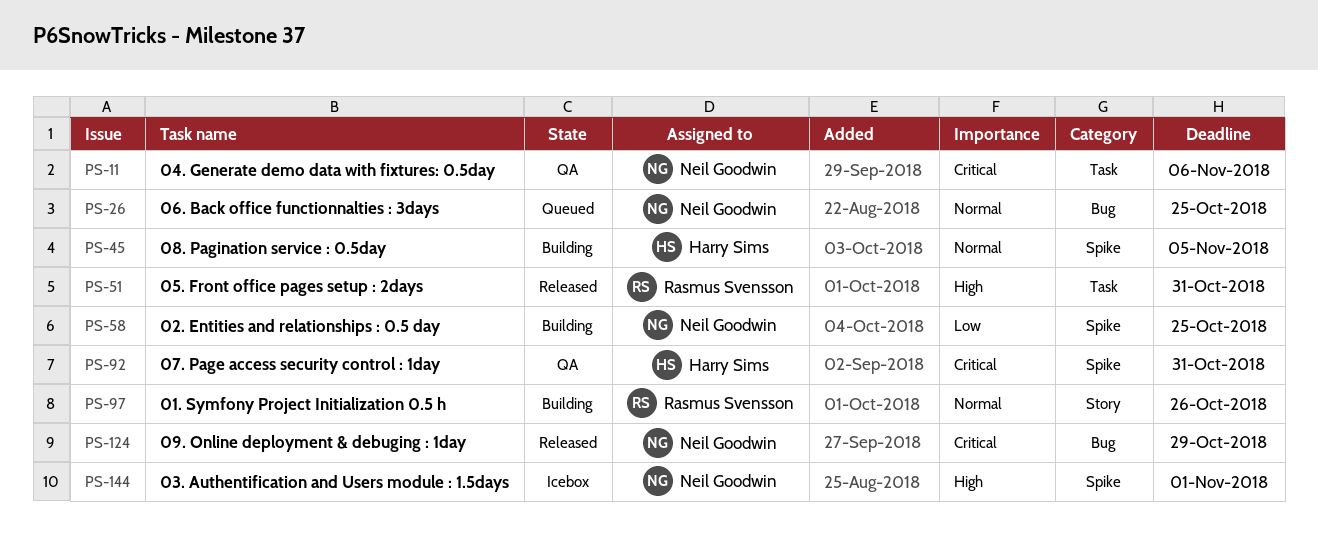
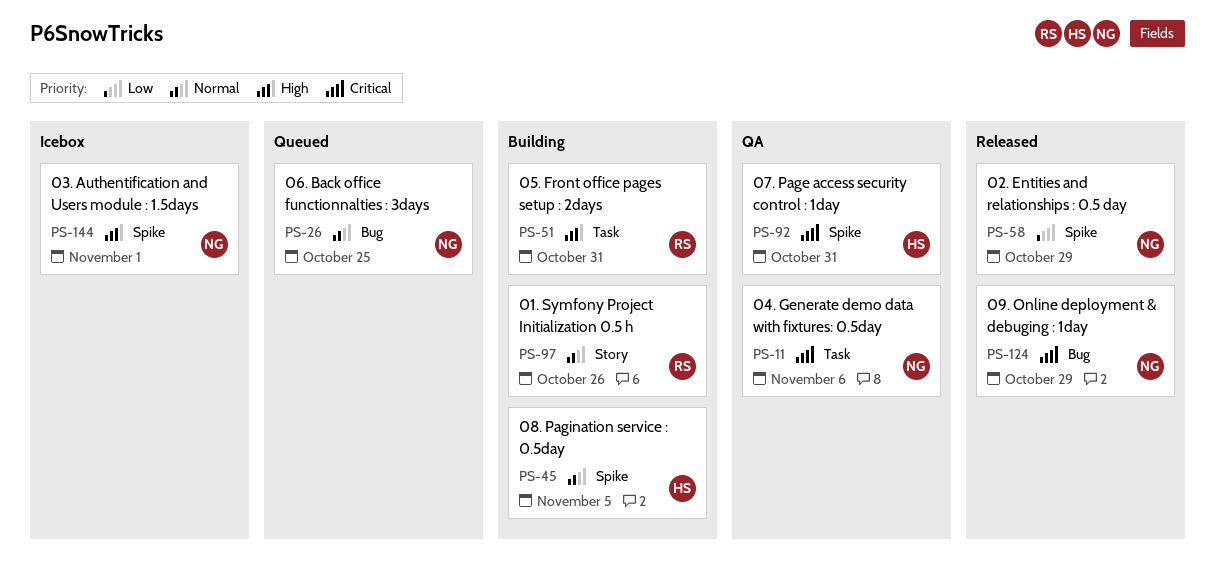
PS-51, status: Released -> Building
PS-58, status: Building -> Released
PS-58, due: Oct 25 -> Oct 29

